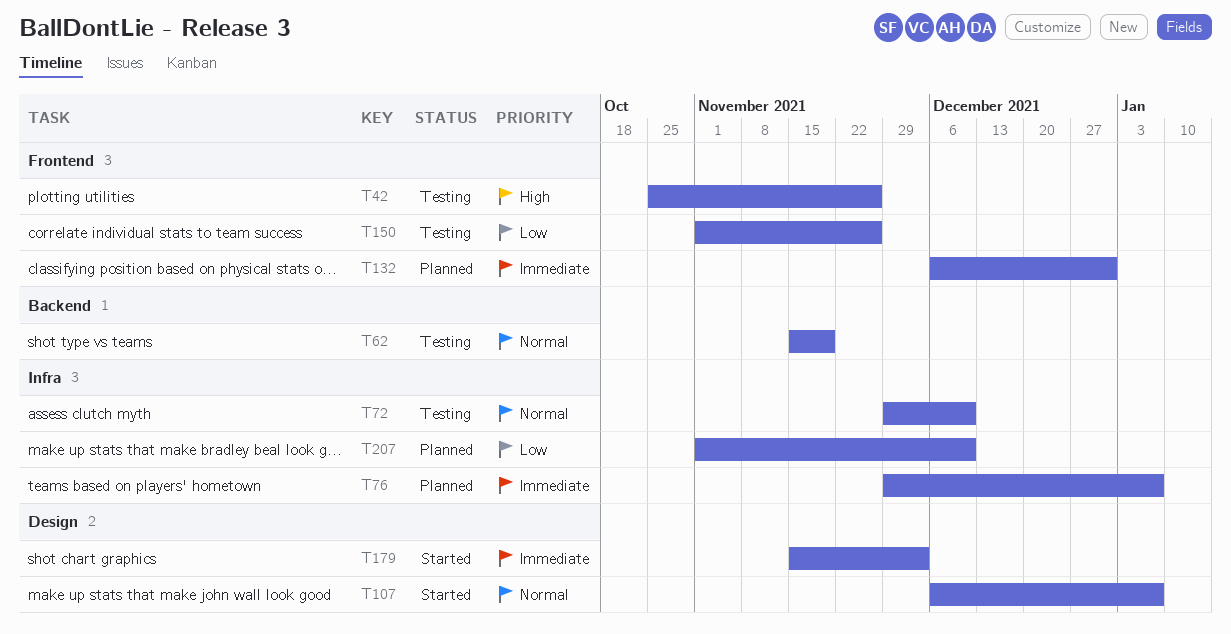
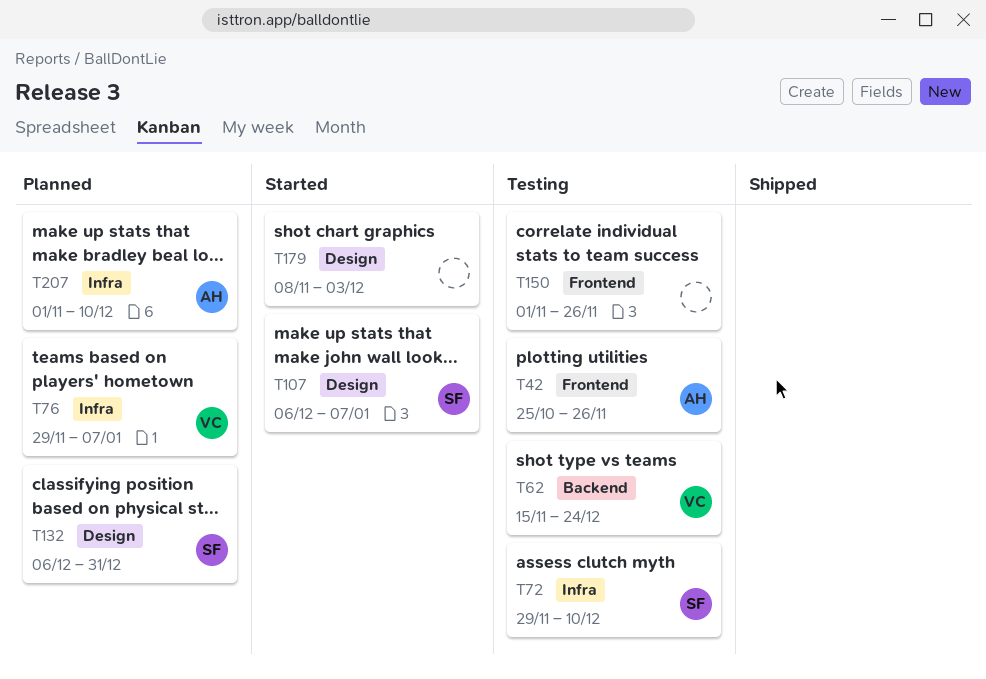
T62, due: Nov 19 -> Dec 24
T132, label: Frontend -> Design
T179, start: Nov 15 -> Nov 8

